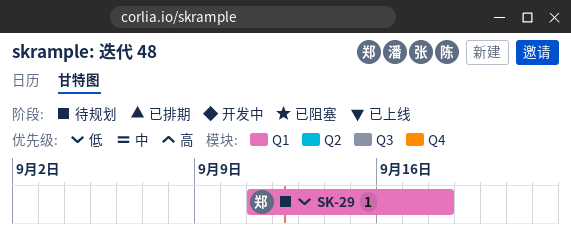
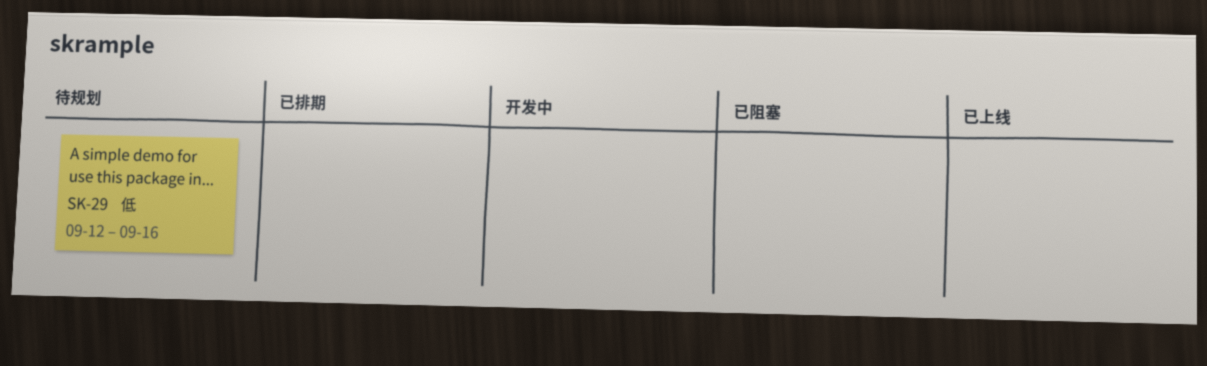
SK-29, start: Sep 11 -> Sep 12
SK-29, due: Sep 18 -> Sep 16

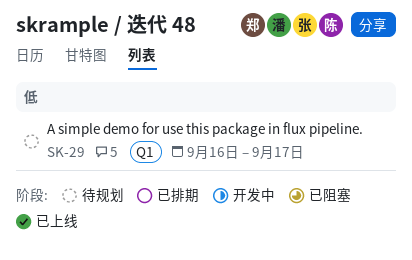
SK-29, start: Sep 12 -> Sep 16
SK-29, due: Sep 16 -> Sep 17

